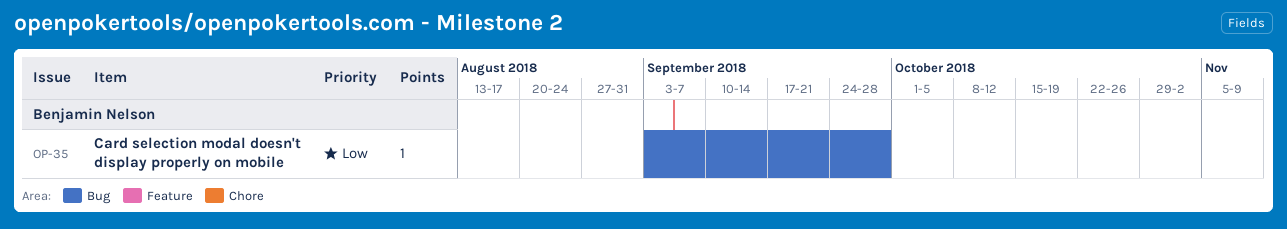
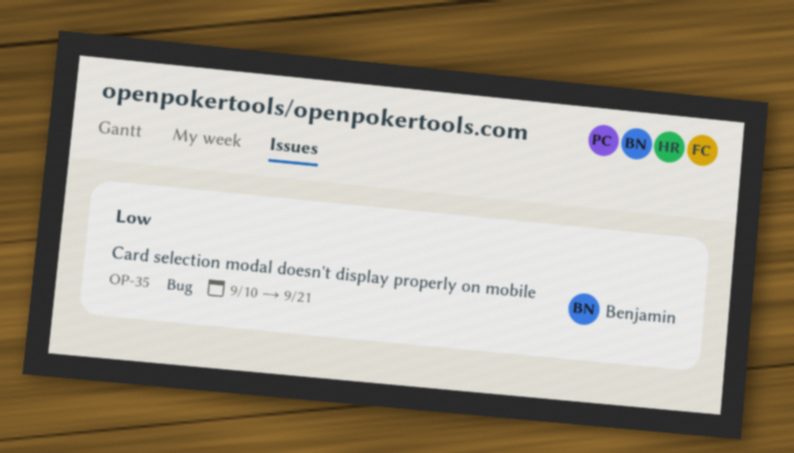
OP-35, start: Sep 3 -> Sep 10
OP-35, due: Sep 28 -> Sep 21

